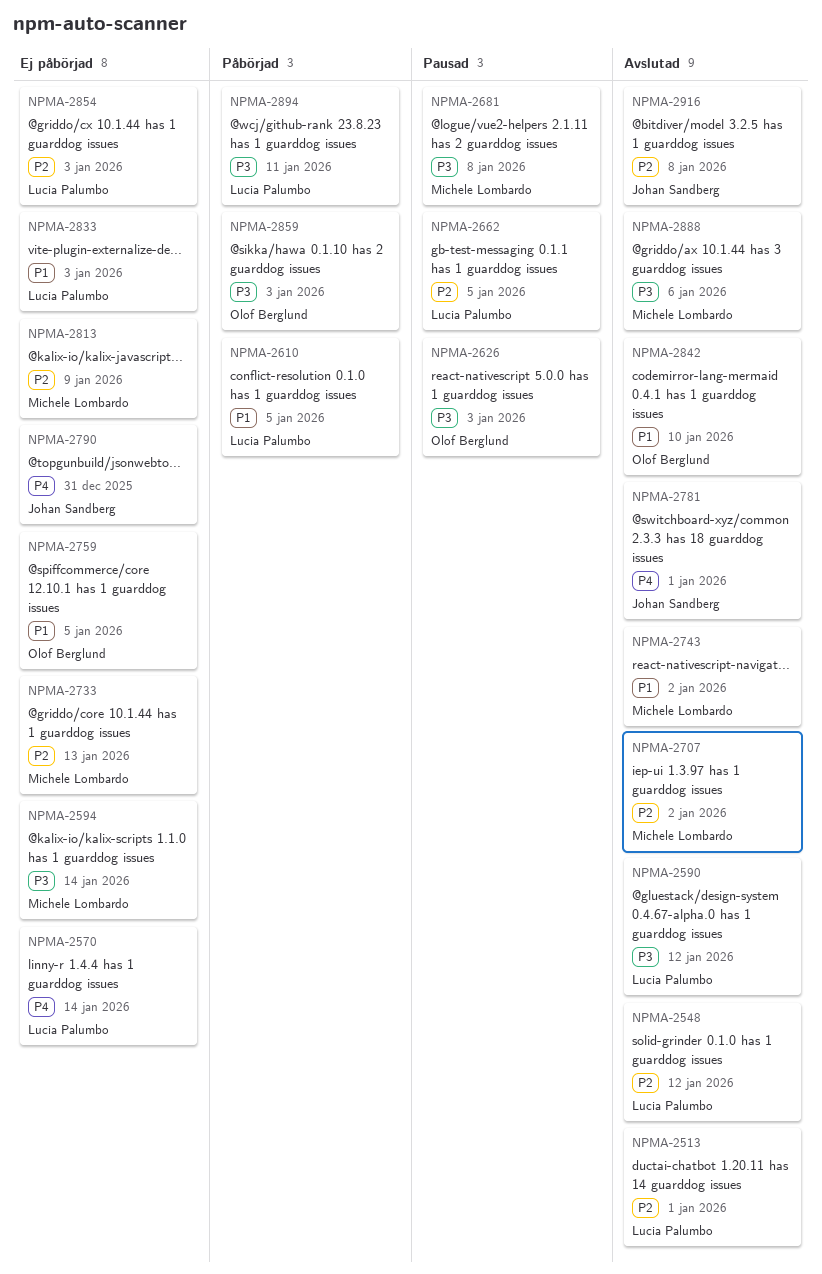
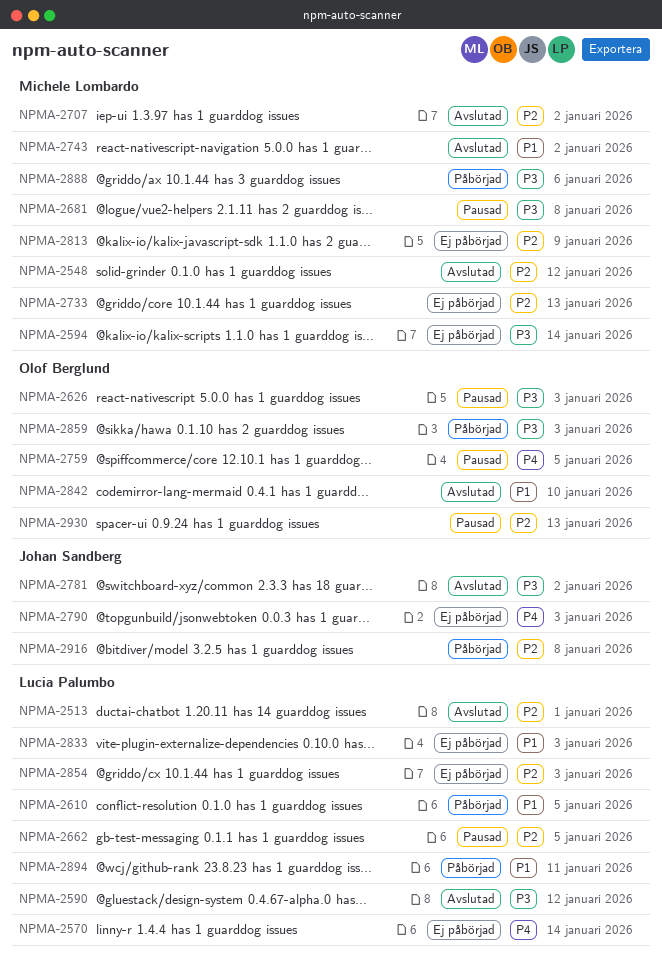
NPMA-2548, owner: Lucia Palumbo -> Michele Lombardo
NPMA-2759, status: Ej påbörjad -> Pausad
NPMA-2759, priority: P1 -> P4
NPMA-2781, priority: P4 -> P3
NPMA-2781, due: Jan 1 -> Jan 2
NPMA-2790, due: Dec 31 -> Jan 3
NPMA-2888, status: Avslutad -> Påbörjad
NPMA-2894, priority: P3 -> P1
NPMA-2916, status: Avslutad -> Påbörjad
NPMA-2930: none -> present

